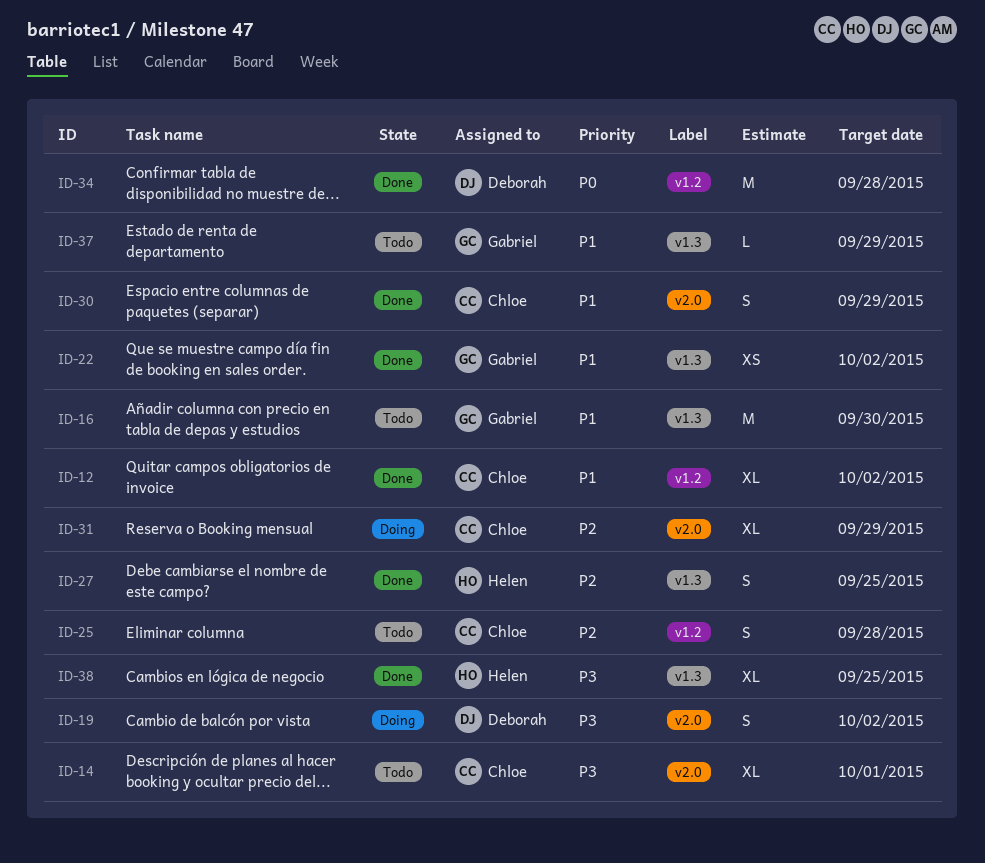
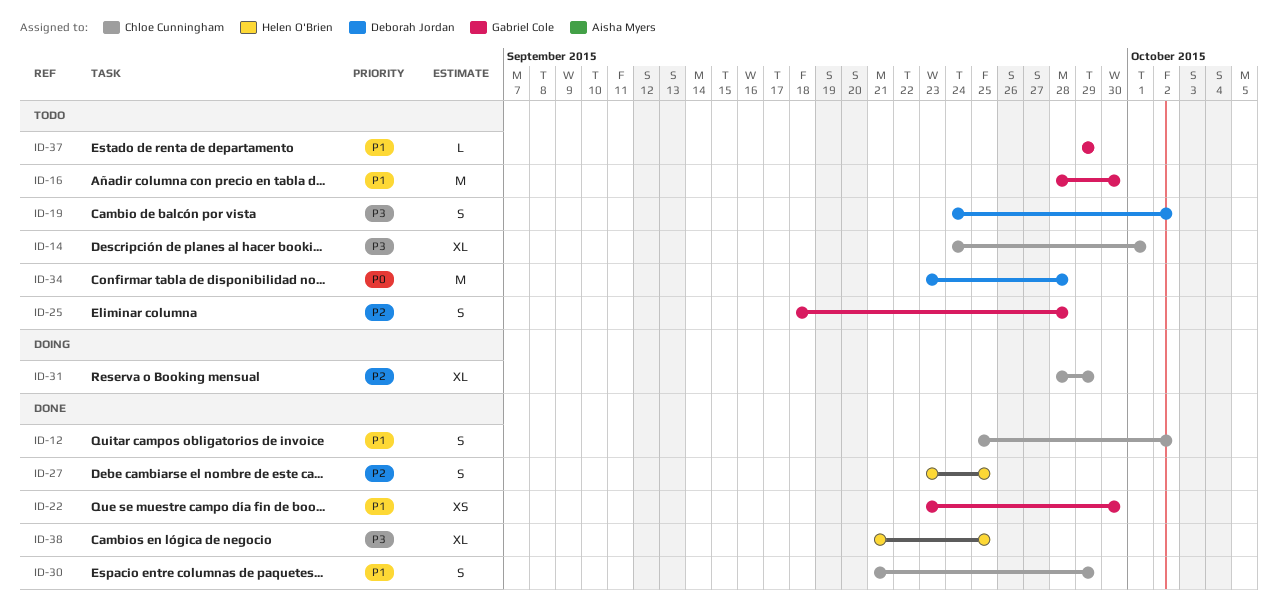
ID-12, estimate: XL -> S
ID-19, status: Doing -> Todo
ID-22, due: Oct 2 -> Sep 30
ID-25, owner: Chloe Cunningham -> Gabriel Cole
ID-34, status: Done -> Todo

